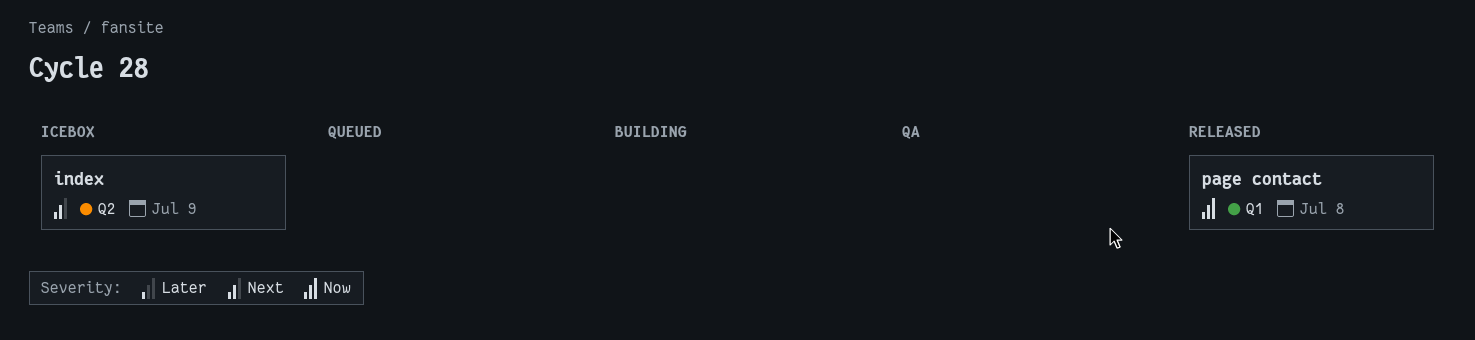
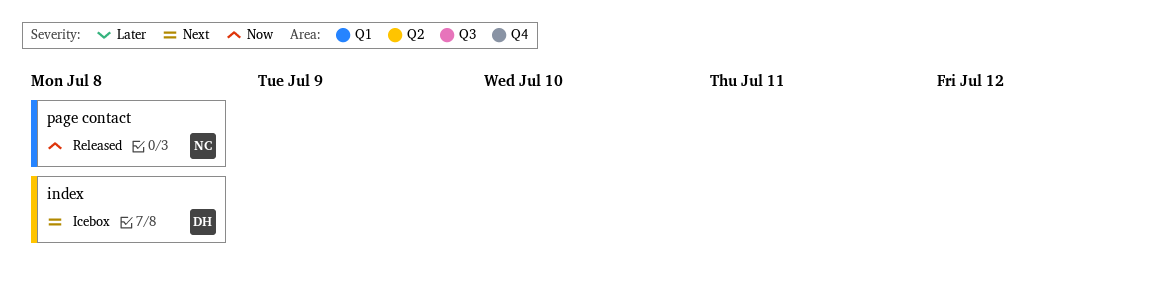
index, due: Jul 9 -> Jul 8

